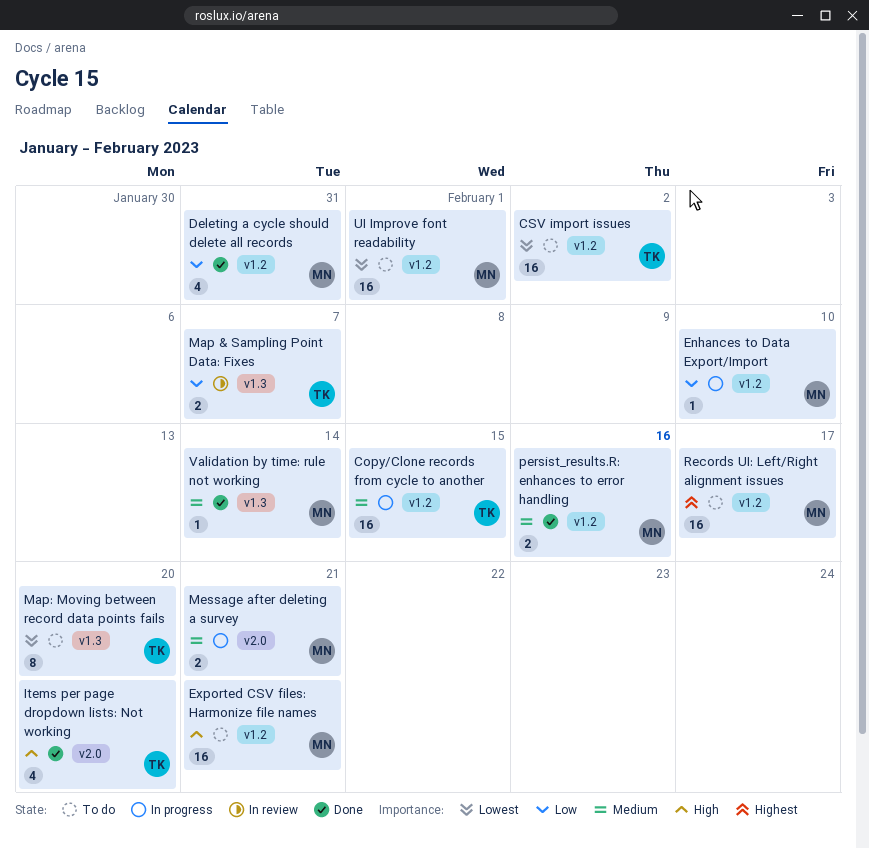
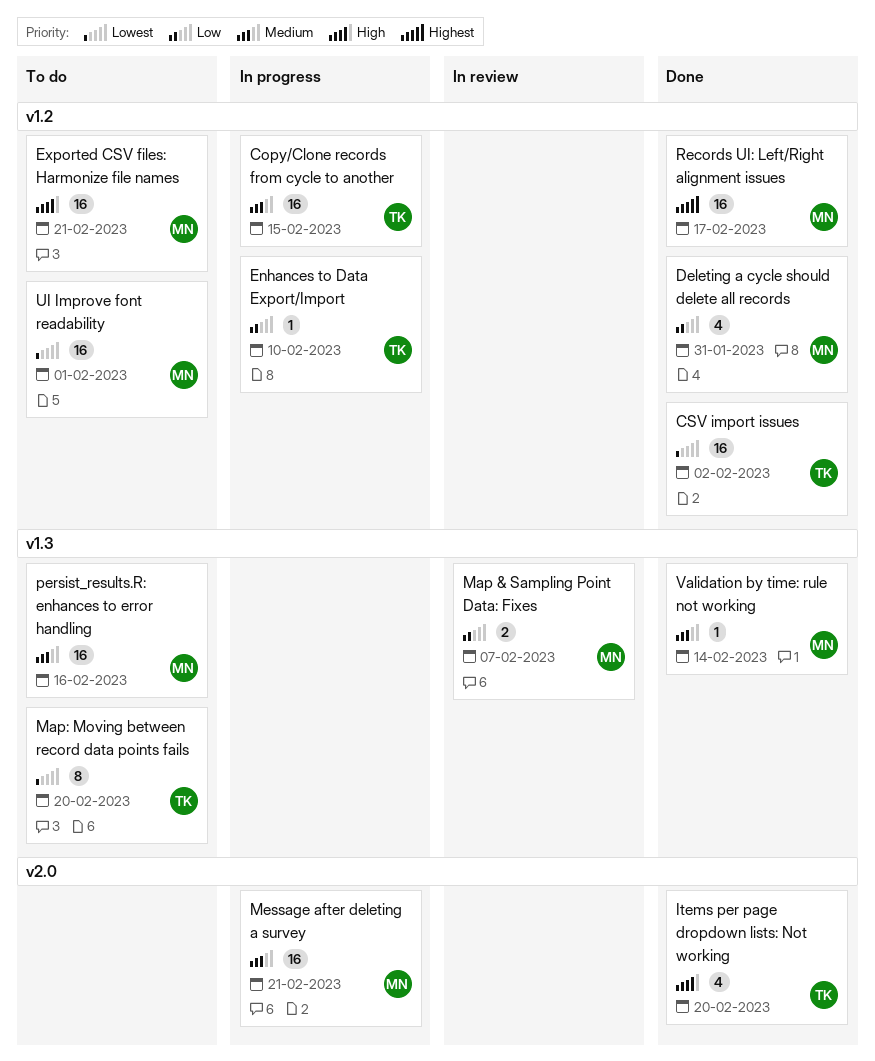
CSV import issues, status: To do -> Done
Enhances to Data Export/Import, owner: MN -> TK
Map & Sampling Point Data: Fixes, owner: TK -> MN
Message after deleting a survey, estimate: 2 -> 16
persist_results.R: enhances to error handling, status: Done -> To do
persist_results.R: enhances to error handling, label: v1.2 -> v1.3
persist_results.R: enhances to error handling, estimate: 2 -> 16
Records UI: Left/Right alignment issues, status: To do -> Done

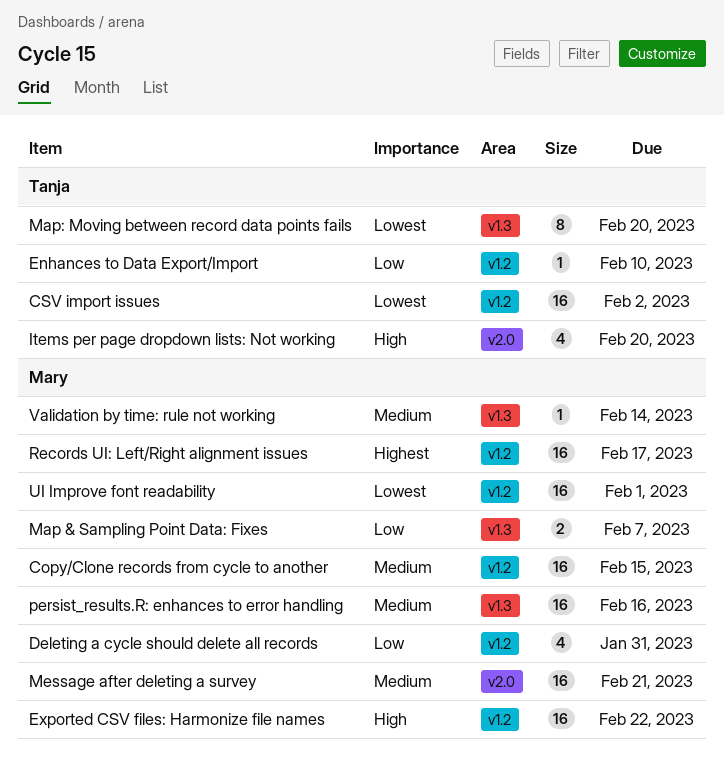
Copy/Clone records from cycle to another, owner: Tanja -> Mary
Exported CSV files: Harmonize file names, due: Feb 21 -> Feb 22

